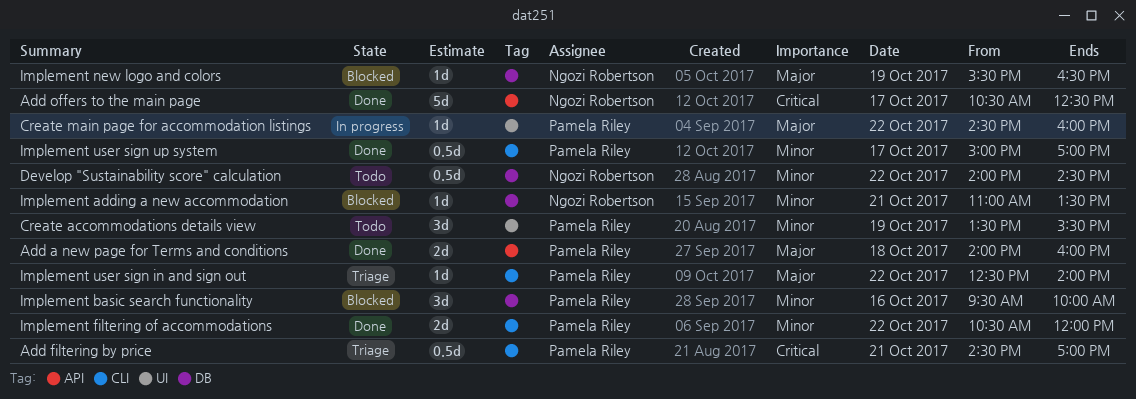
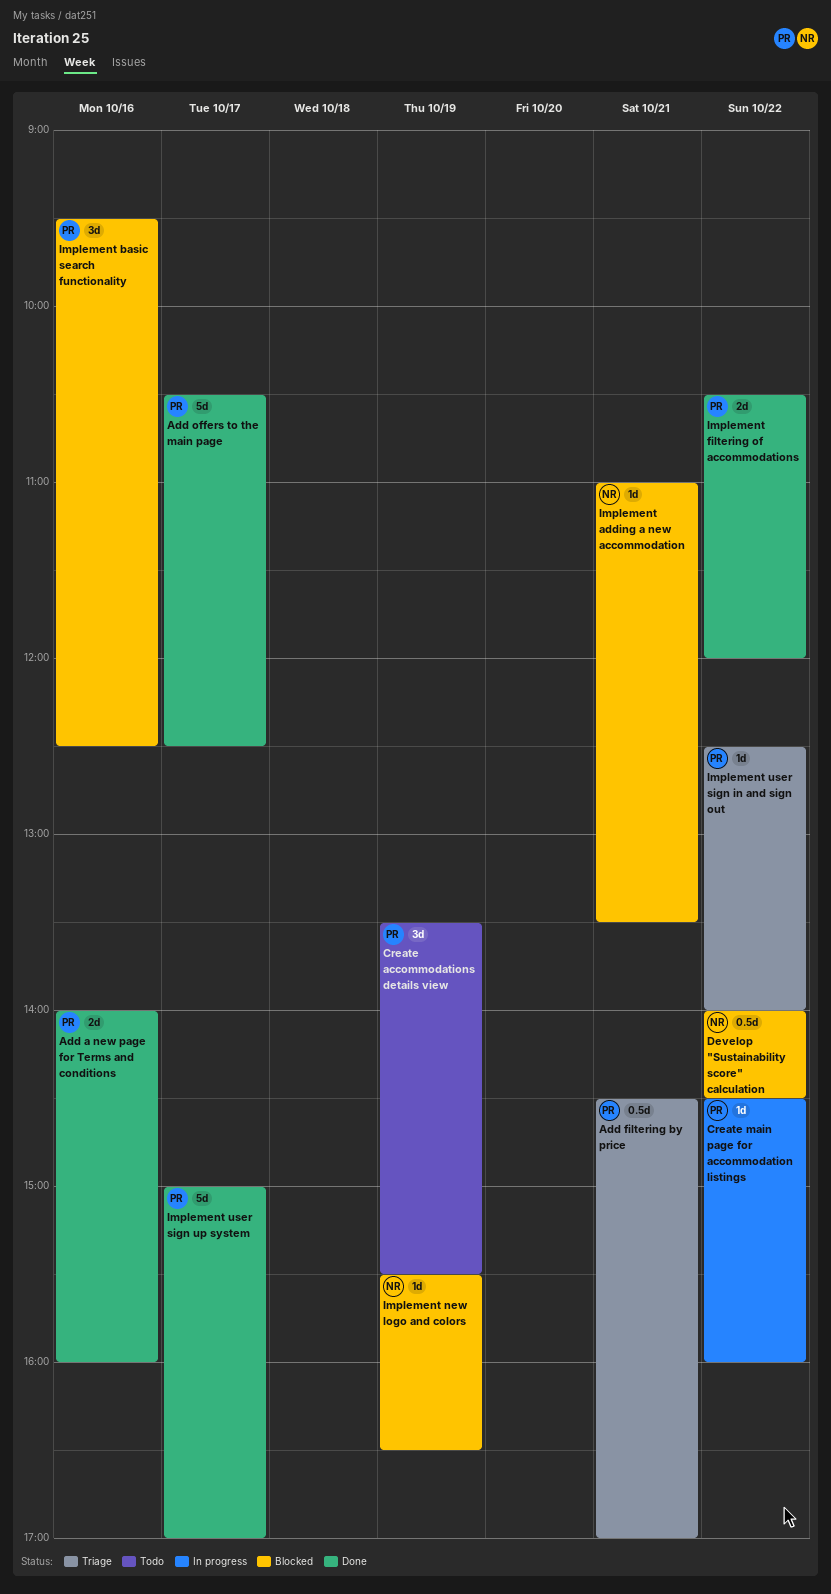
Add a new page for Terms and conditions, day: Oct 18 -> Oct 16
Add offers to the main page, owner: Ngozi Robertson -> Pamela Riley
Develop "Sustainability score" calculation, status: Todo -> Blocked
Implement basic search functionality, ends: 10:00 -> 12:30
Implement user sign up system, estimate: 0.5d -> 5d

